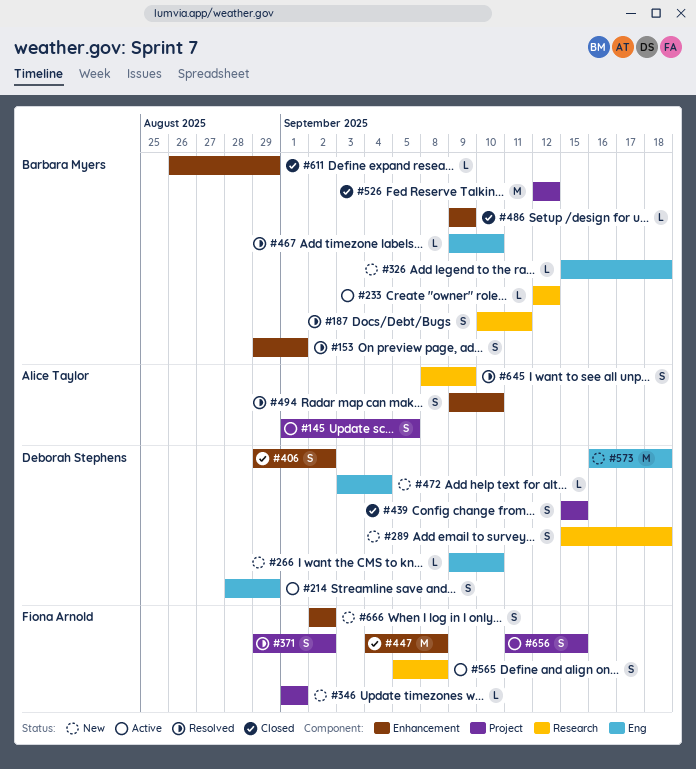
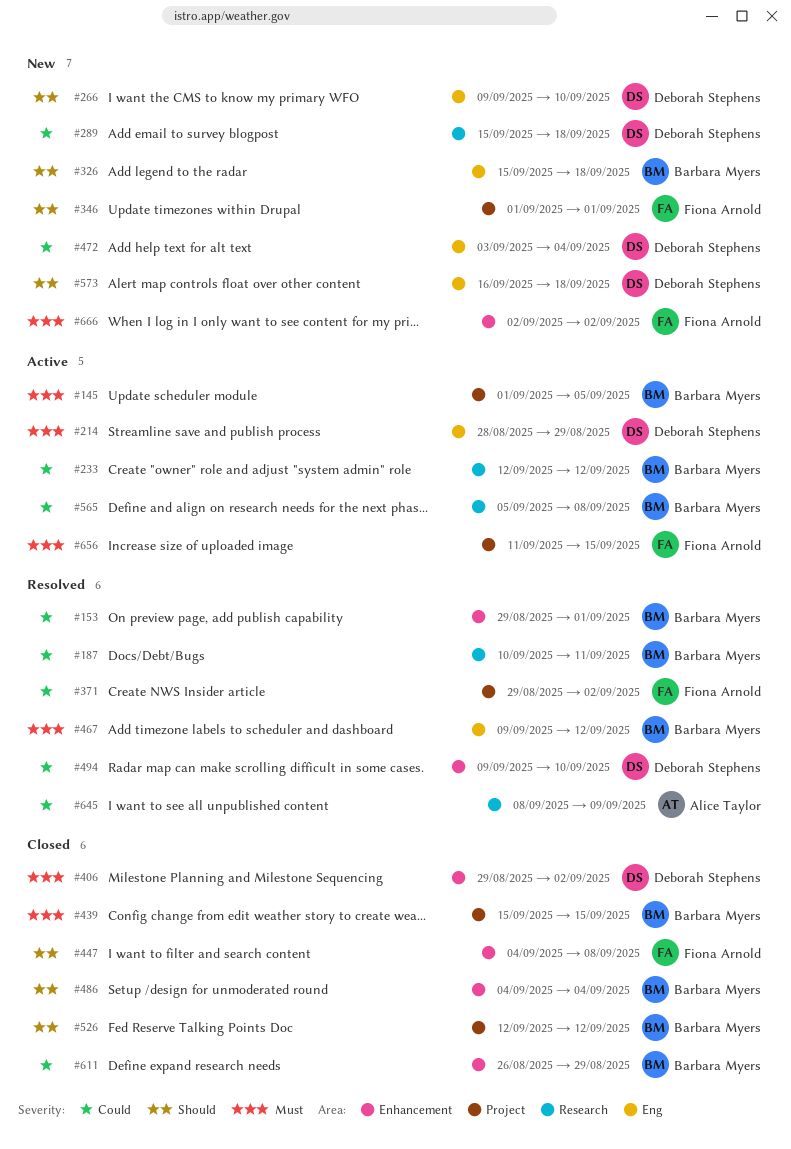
#145, owner: Alice Taylor -> Barbara Myers
#439, owner: Deborah Stephens -> Barbara Myers
#467, due: Sep 10 -> Sep 12
#486, start: Sep 9 -> Sep 4
#486, due: Sep 9 -> Sep 4
#494, owner: Alice Taylor -> Deborah Stephens
#565, owner: Fiona Arnold -> Barbara Myers

